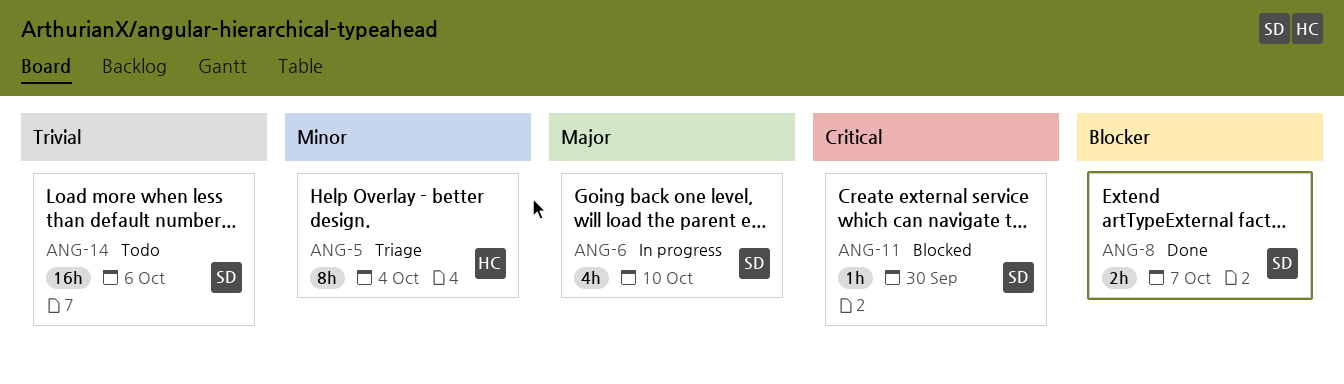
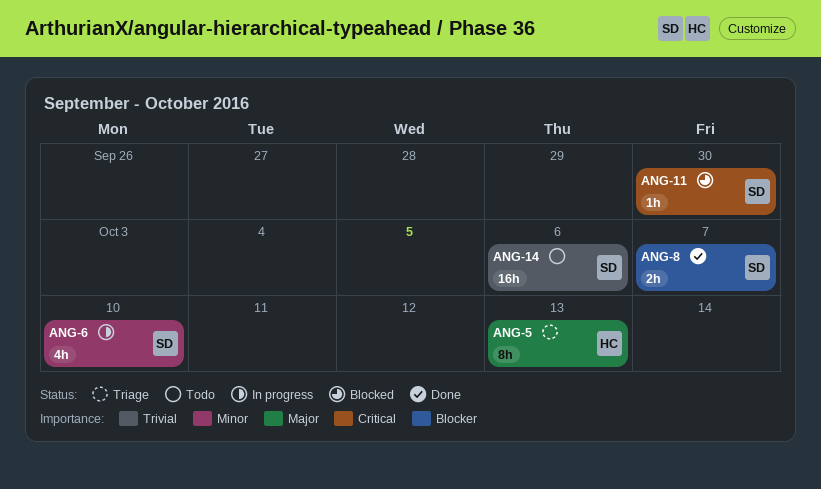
ANG-5, priority: Minor -> Major
ANG-5, due: Oct 4 -> Oct 13
ANG-6, priority: Major -> Minor

